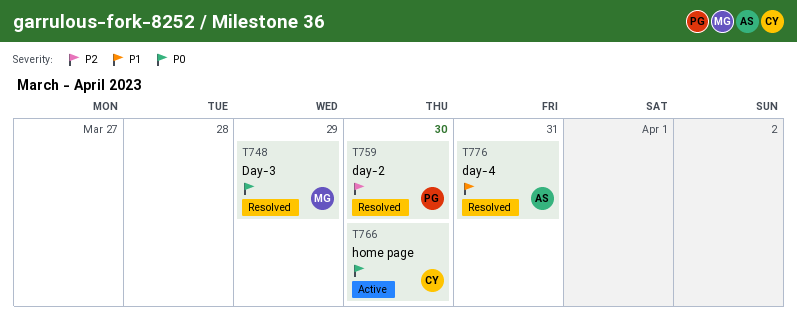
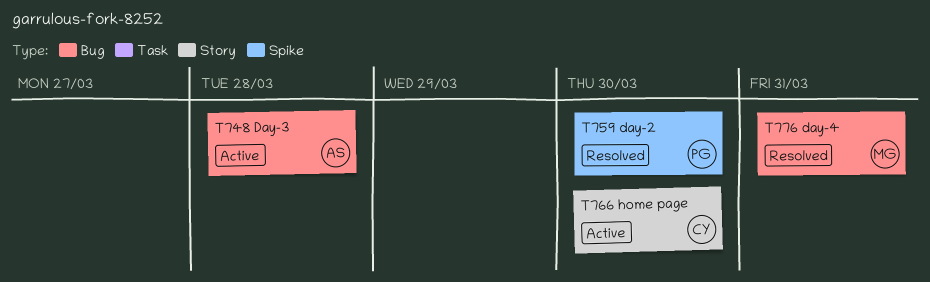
T748, status: Resolved -> Active
T748, owner: MG -> AS
T748, due: Mar 29 -> Mar 28
T776, owner: AS -> MG

